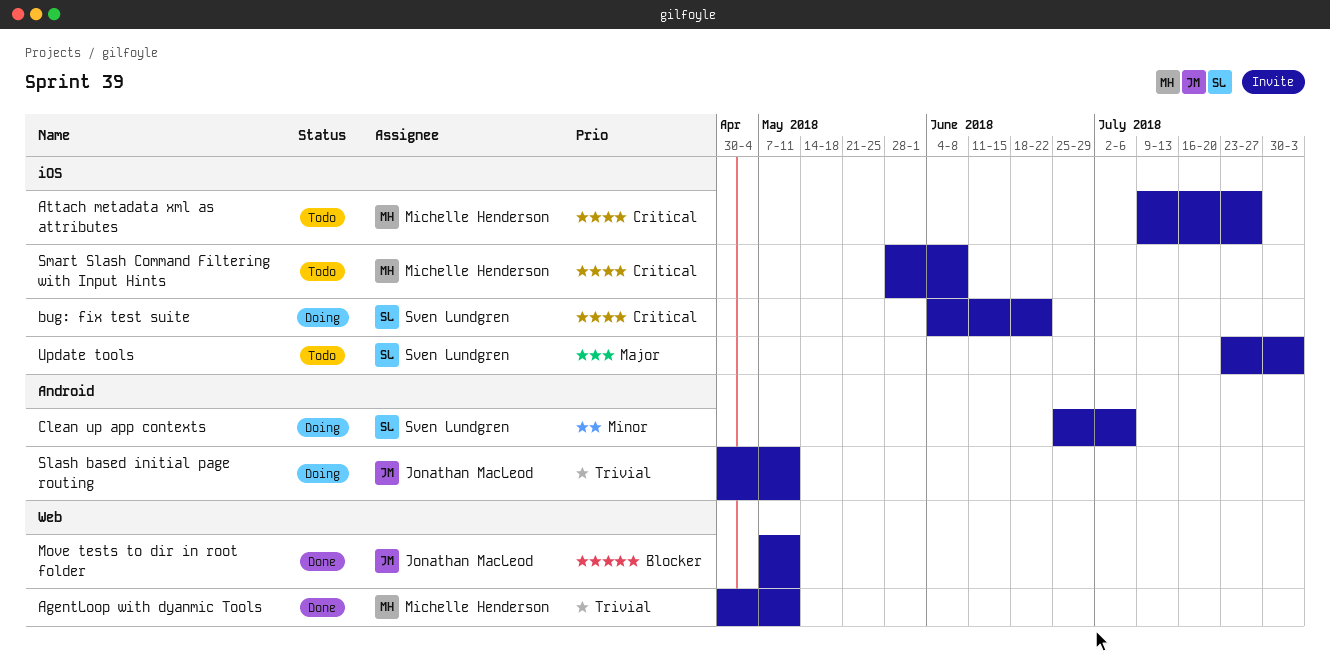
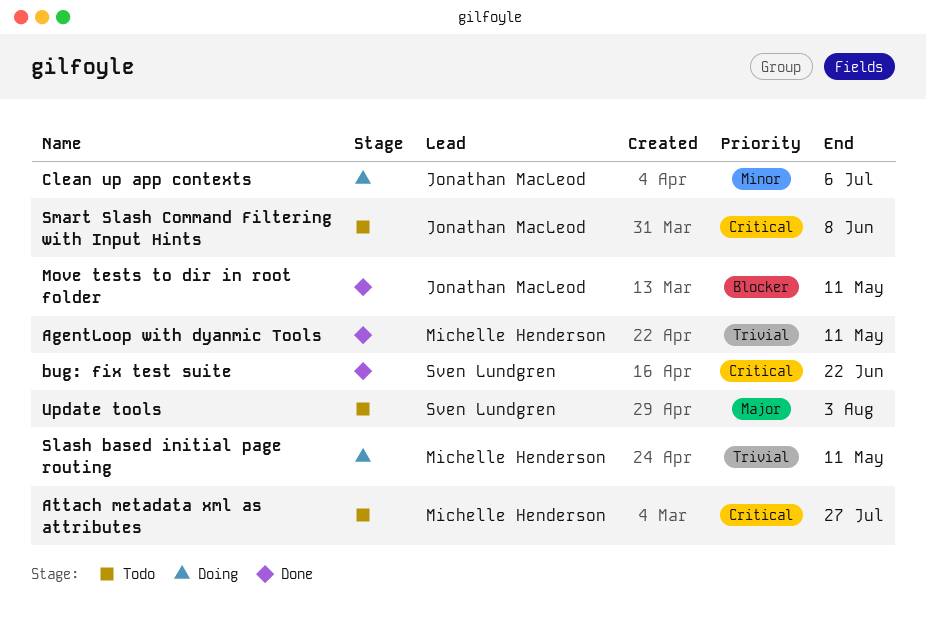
bug: fix test suite, status: Doing -> Done
Clean up app contexts, owner: Sven Lundgren -> Jonathan MacLeod
Slash based initial page routing, owner: Jonathan MacLeod -> Michelle Henderson
Smart Slash Command Filtering with Input Hints, owner: Michelle Henderson -> Jonathan MacLeod

